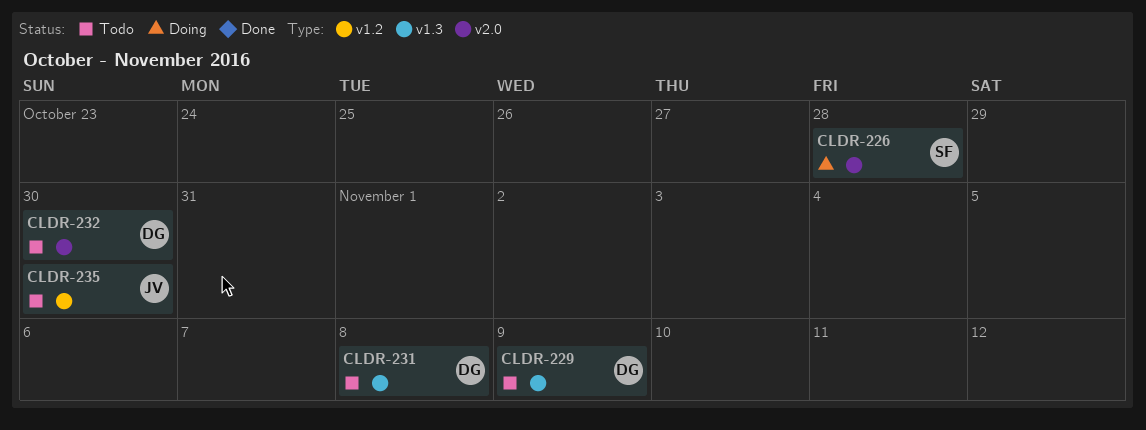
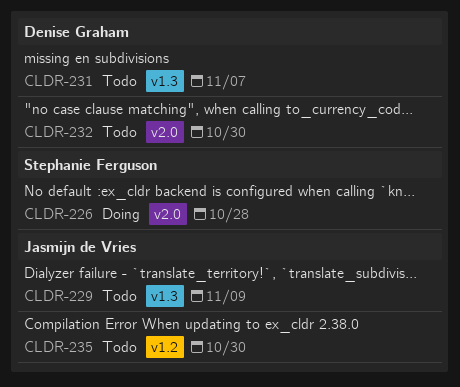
CLDR-229, owner: Denise Graham -> Jasmijn de Vries
CLDR-231, due: Nov 8 -> Nov 7

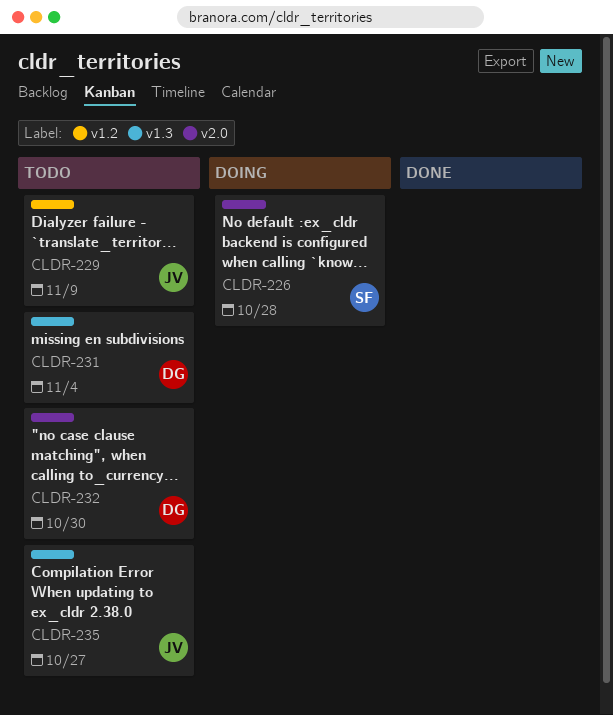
CLDR-229, label: v1.3 -> v1.2
CLDR-231, due: Nov 7 -> Nov 4
CLDR-235, label: v1.2 -> v1.3
CLDR-235, due: Oct 30 -> Oct 27

